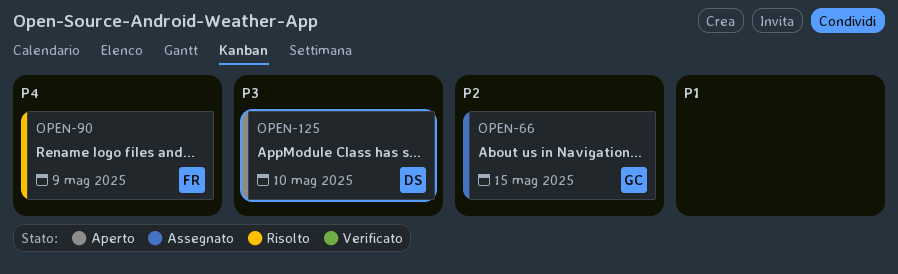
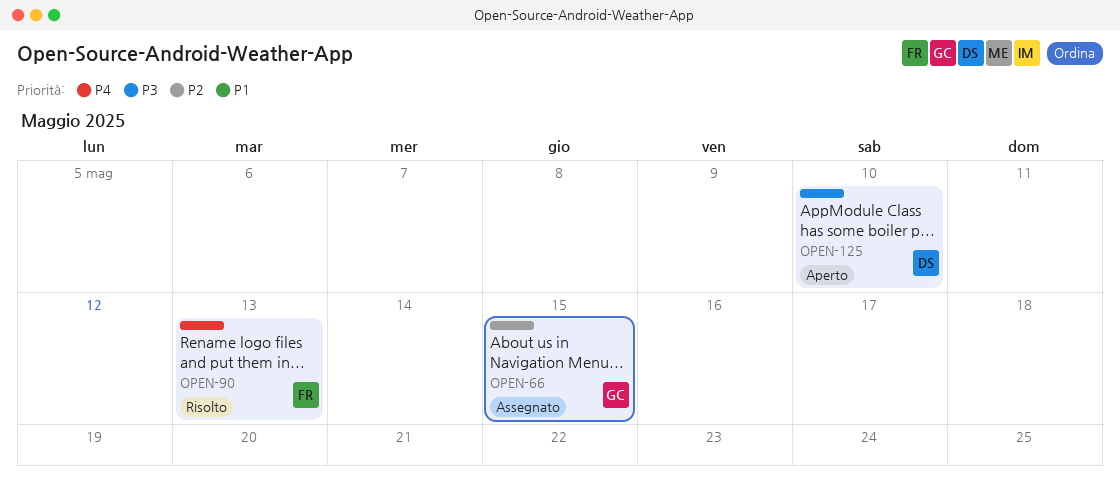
OPEN-90, due: May 9 -> May 13

